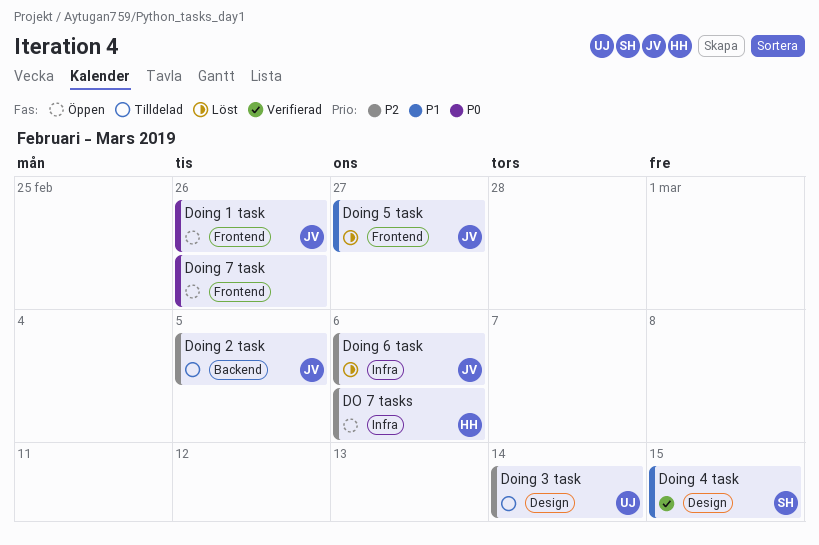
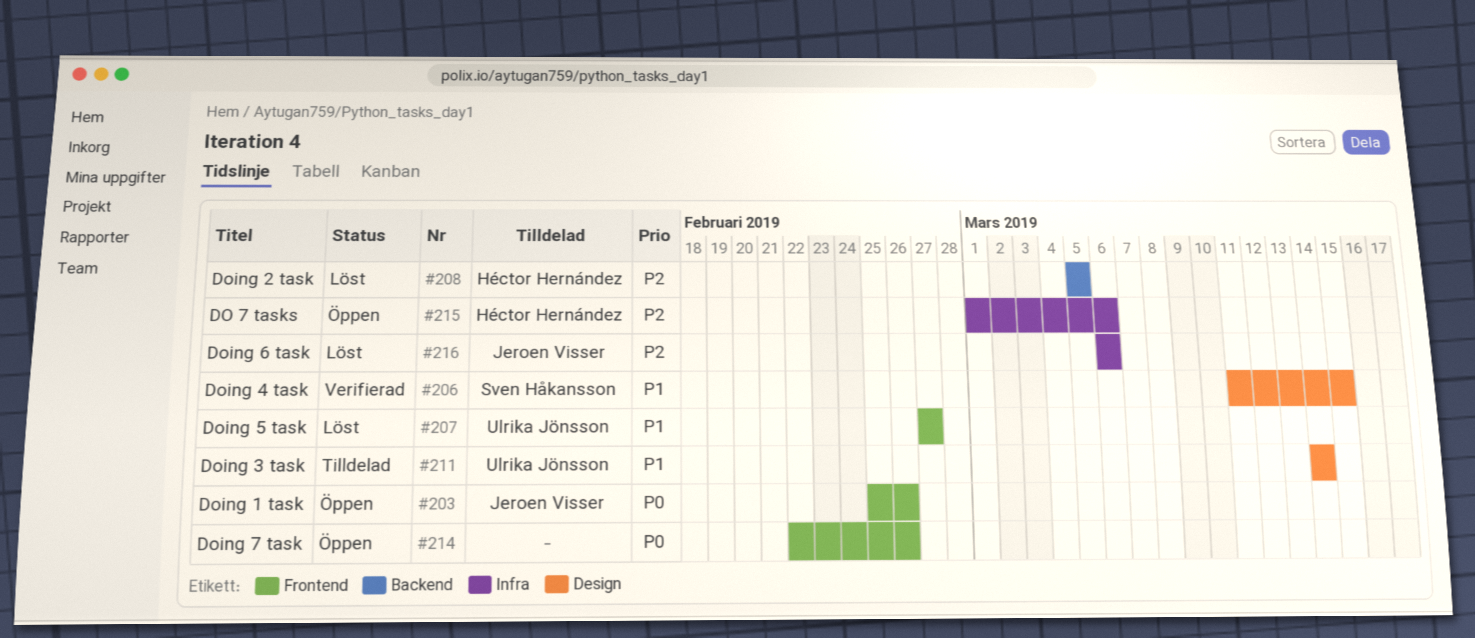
Doing 2 task, status: Tilldelad -> Löst
Doing 2 task, owner: Jeroen Visser -> Héctor Hernández
Doing 3 task, priority: P2 -> P1
Doing 5 task, owner: Jeroen Visser -> Ulrika Jönsson

